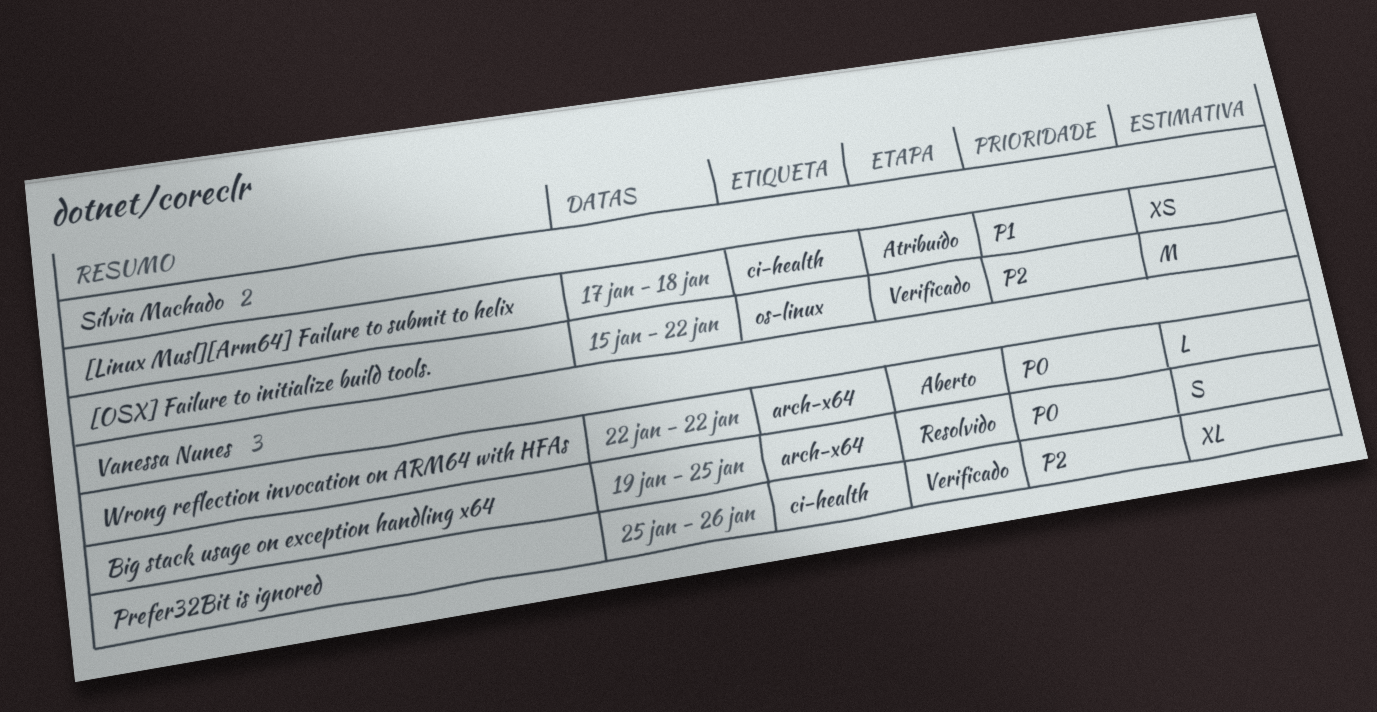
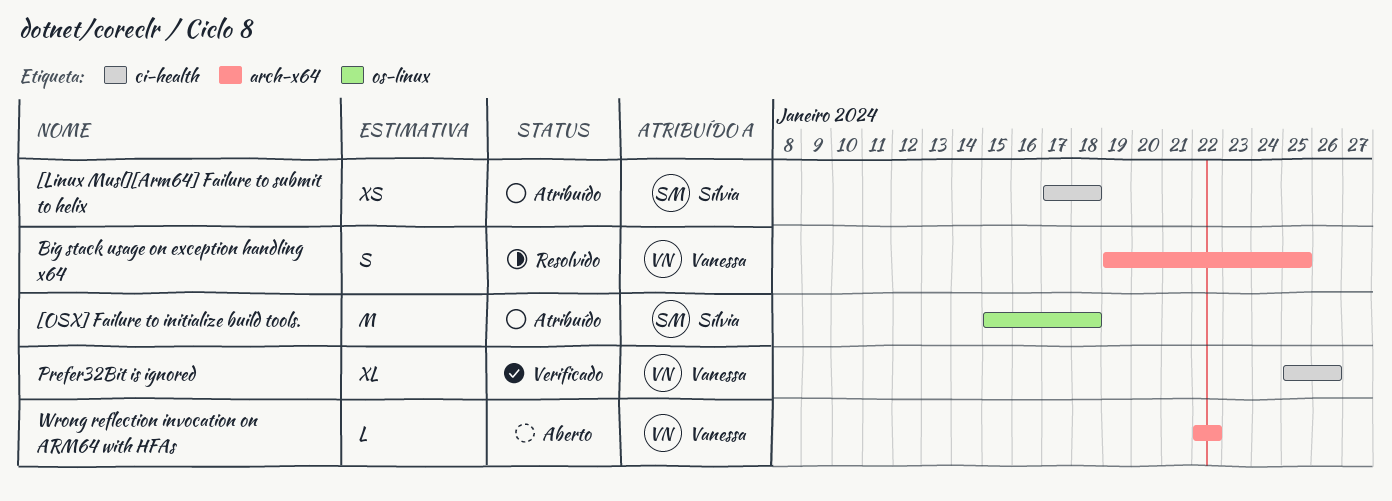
[OSX] Failure to initialize build tools., status: Verificado -> Atribuído
[OSX] Failure to initialize build tools., due: Jan 22 -> Jan 18

